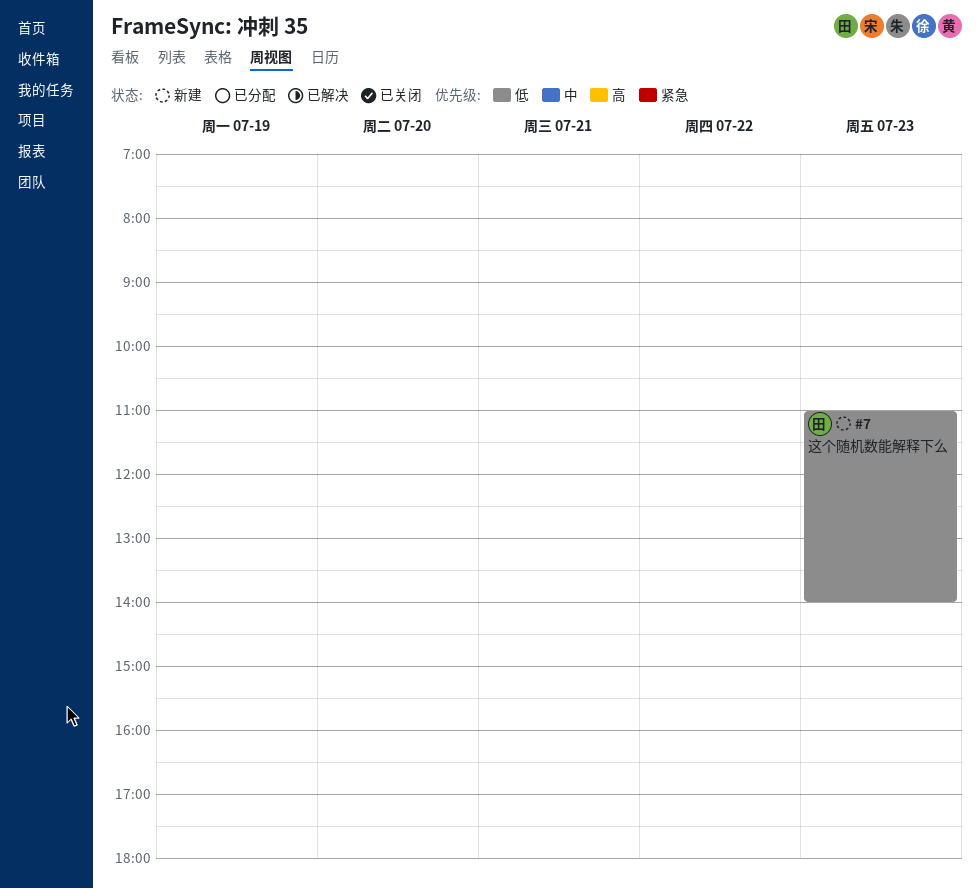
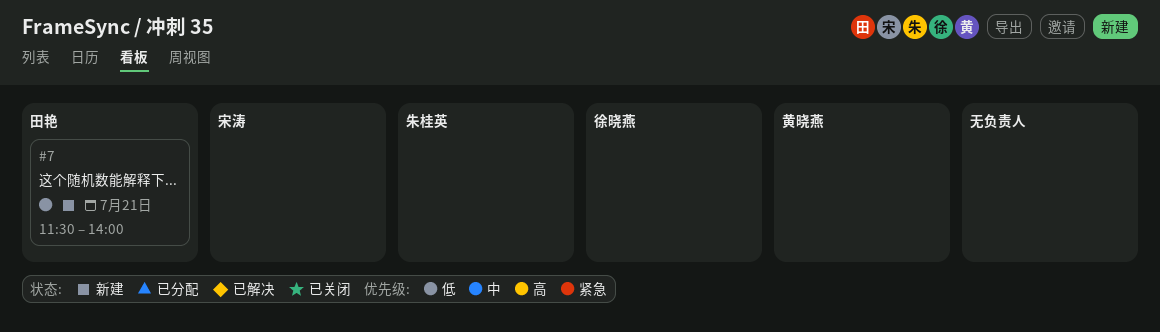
#7, day: Jul 23 -> Jul 21
#7, begins: 11:00 -> 11:30

